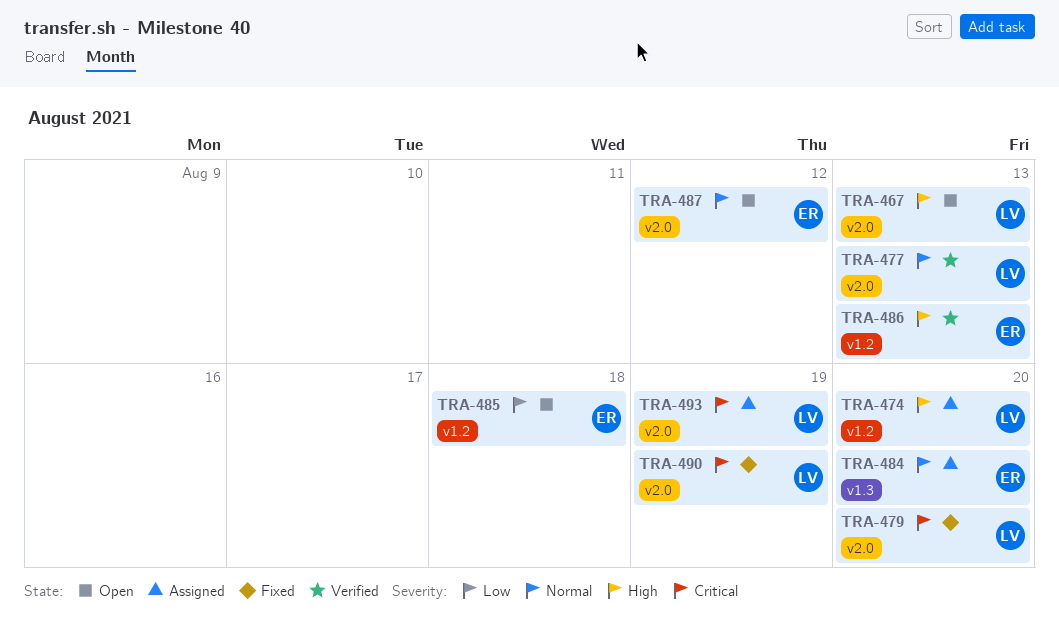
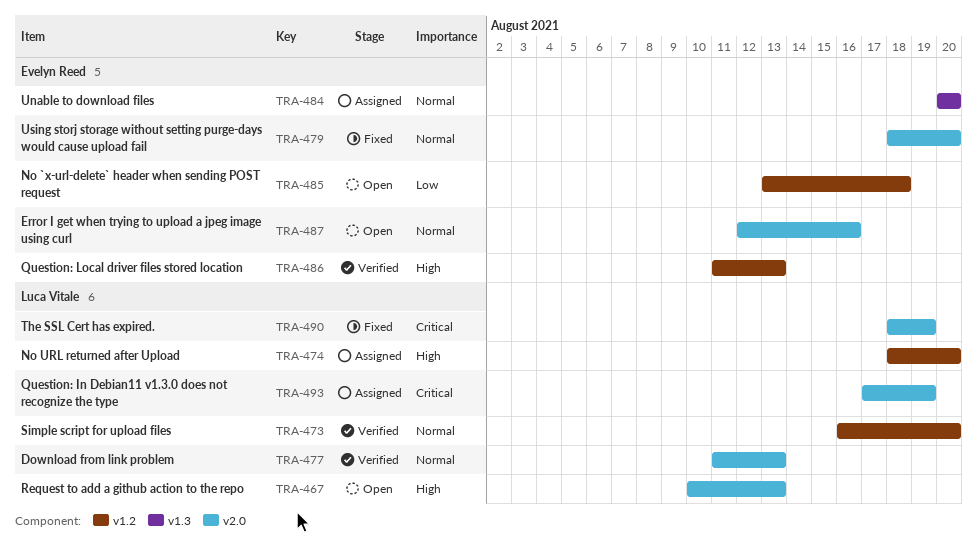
TRA-473: none -> present
TRA-479, owner: Luca Vitale -> Evelyn Reed
TRA-479, priority: Critical -> Normal
TRA-487, due: Aug 12 -> Aug 16

